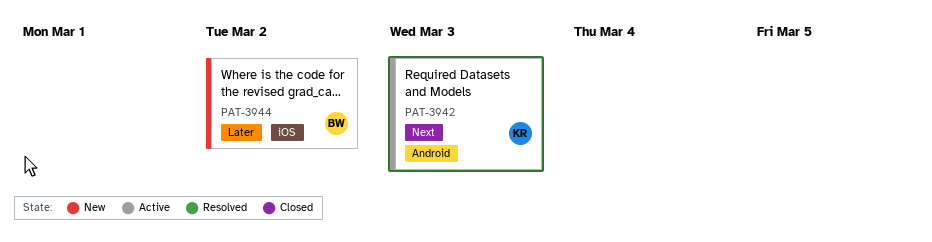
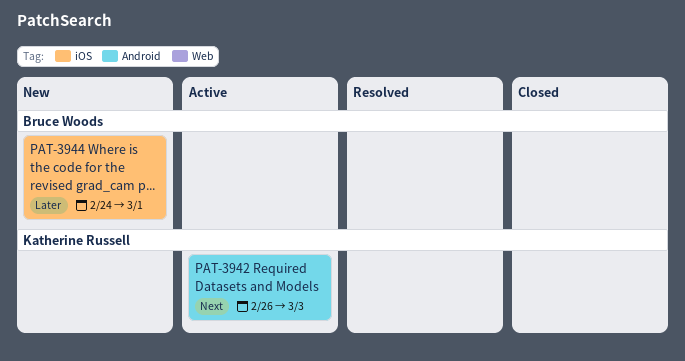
PAT-3944, due: Mar 2 -> Mar 1

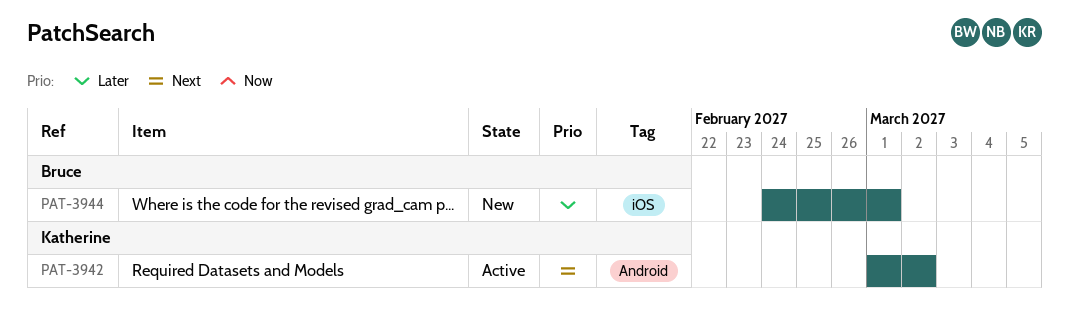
PAT-3942, start: Feb 26 -> Mar 1
PAT-3942, due: Mar 3 -> Mar 2

